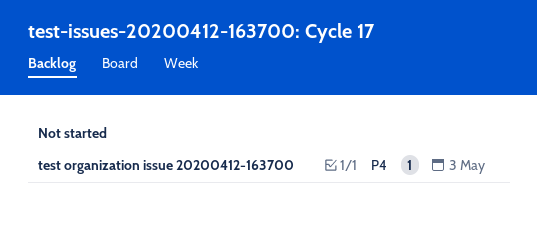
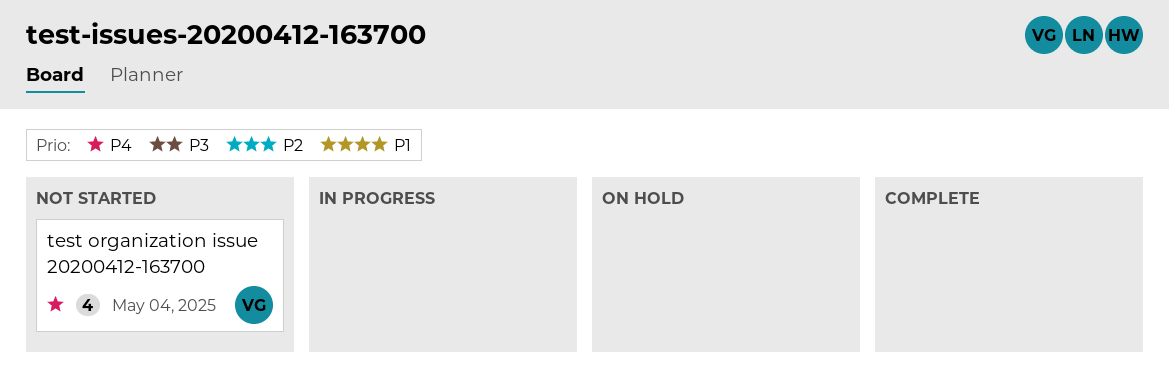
test organization issue 20200412-163700, estimate: 1 -> 4
test organization issue 20200412-163700, due: May 3 -> May 4

